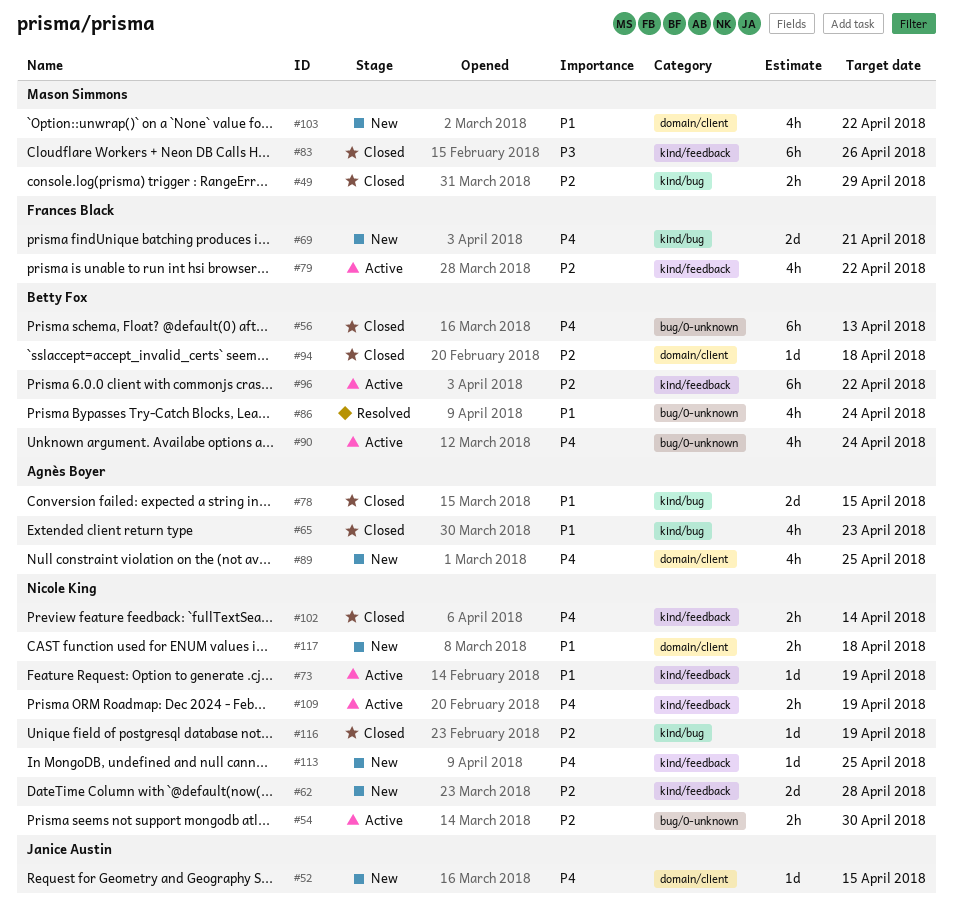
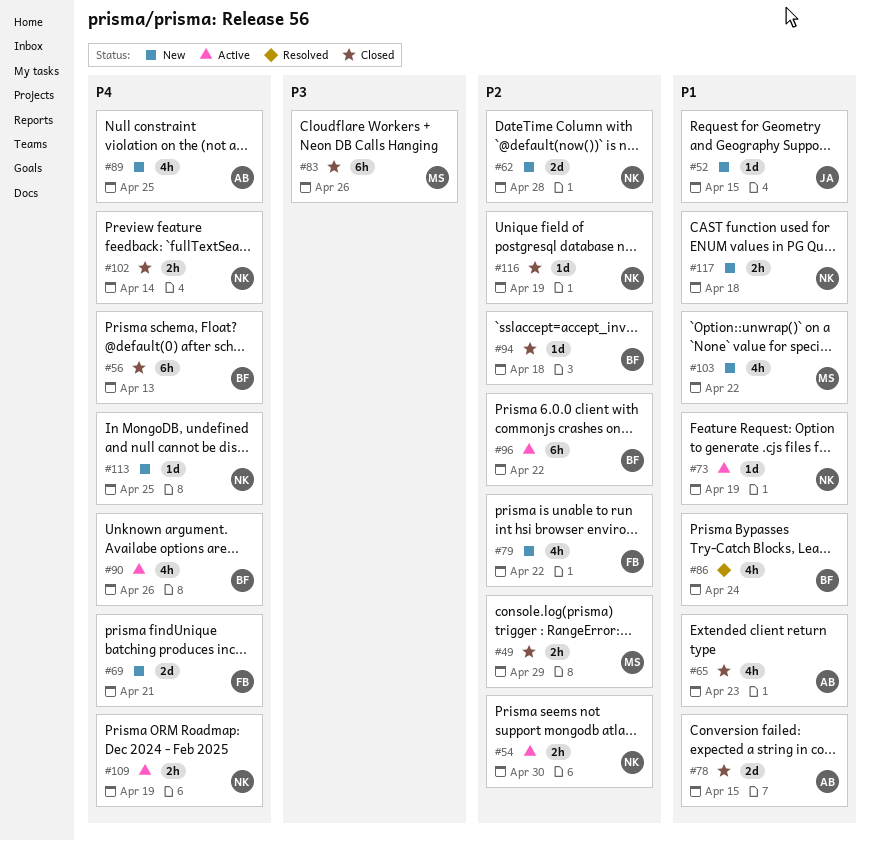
#52, priority: P4 -> P1
#79, status: Active -> New
#90, due: Apr 24 -> Apr 26

